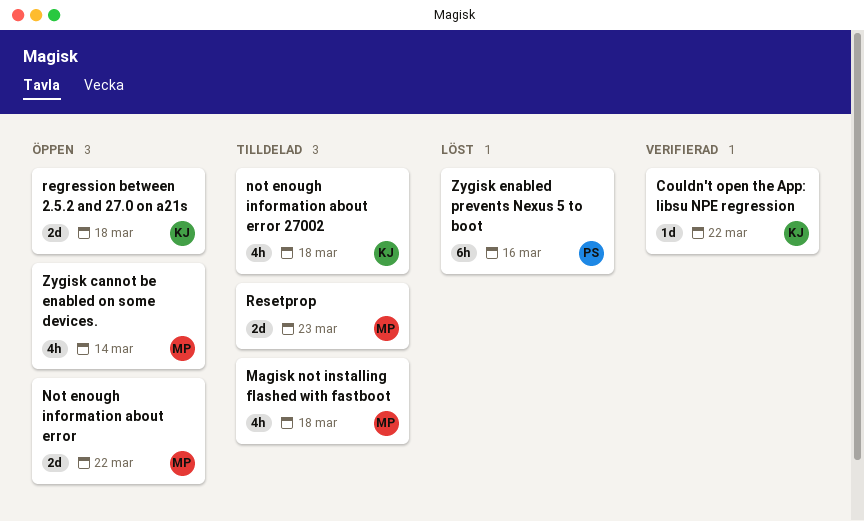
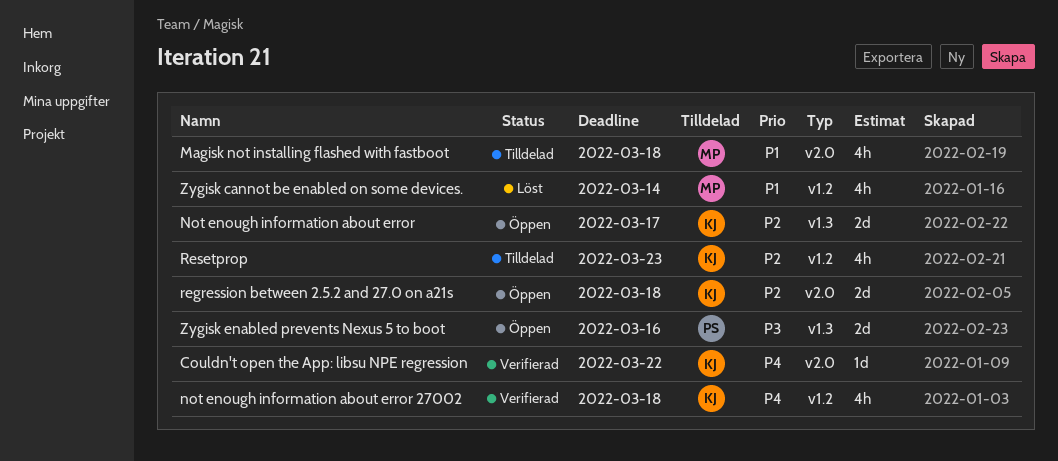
Not enough information about error, owner: MP -> KJ
Not enough information about error, due: Mar 22 -> Mar 17
not enough information about error 27002, status: Tilldelad -> Verifierad
Resetprop, owner: MP -> KJ
Resetprop, estimate: 2d -> 4h
Zygisk cannot be enabled on some devices., status: Öppen -> Löst
Zygisk enabled prevents Nexus 5 to boot, status: Löst -> Öppen
Zygisk enabled prevents Nexus 5 to boot, estimate: 6h -> 2d

